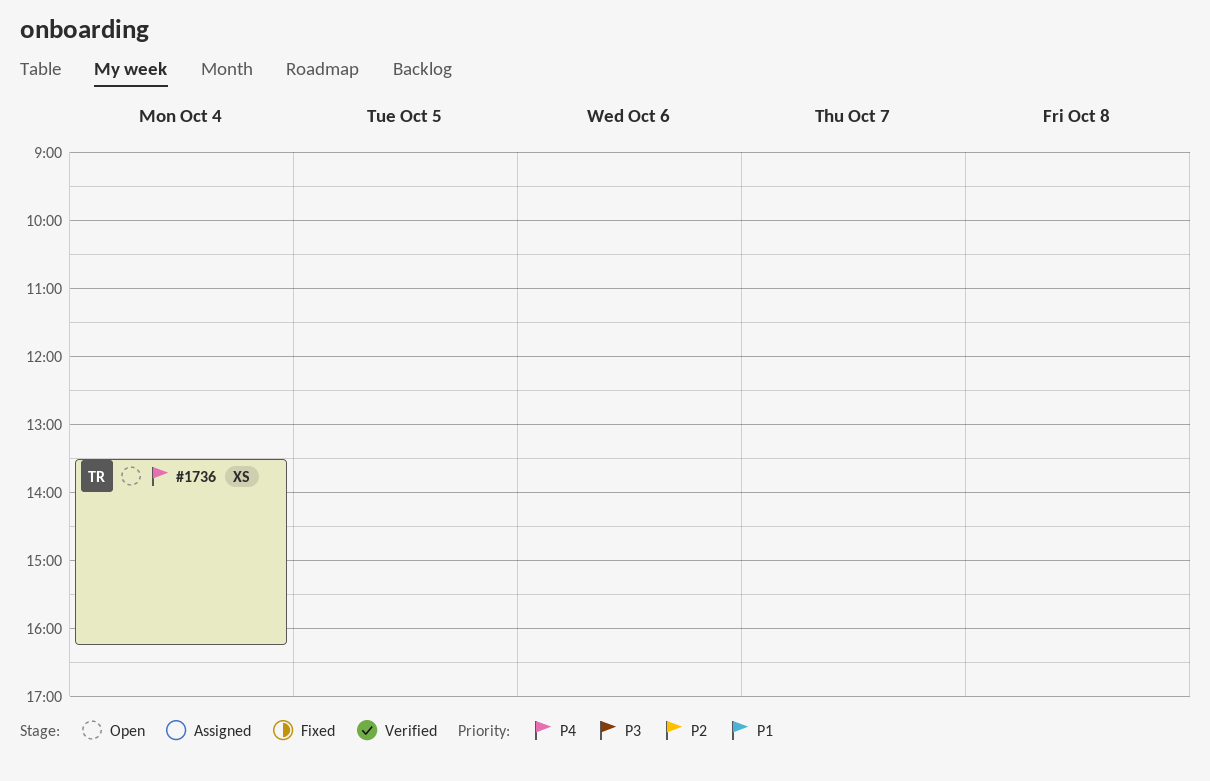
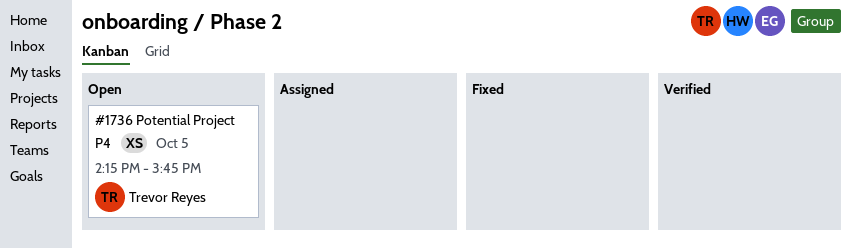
#1736, day: Oct 4 -> Oct 5
#1736, begins: 13:30 -> 14:15
#1736, ends: 16:15 -> 15:45

